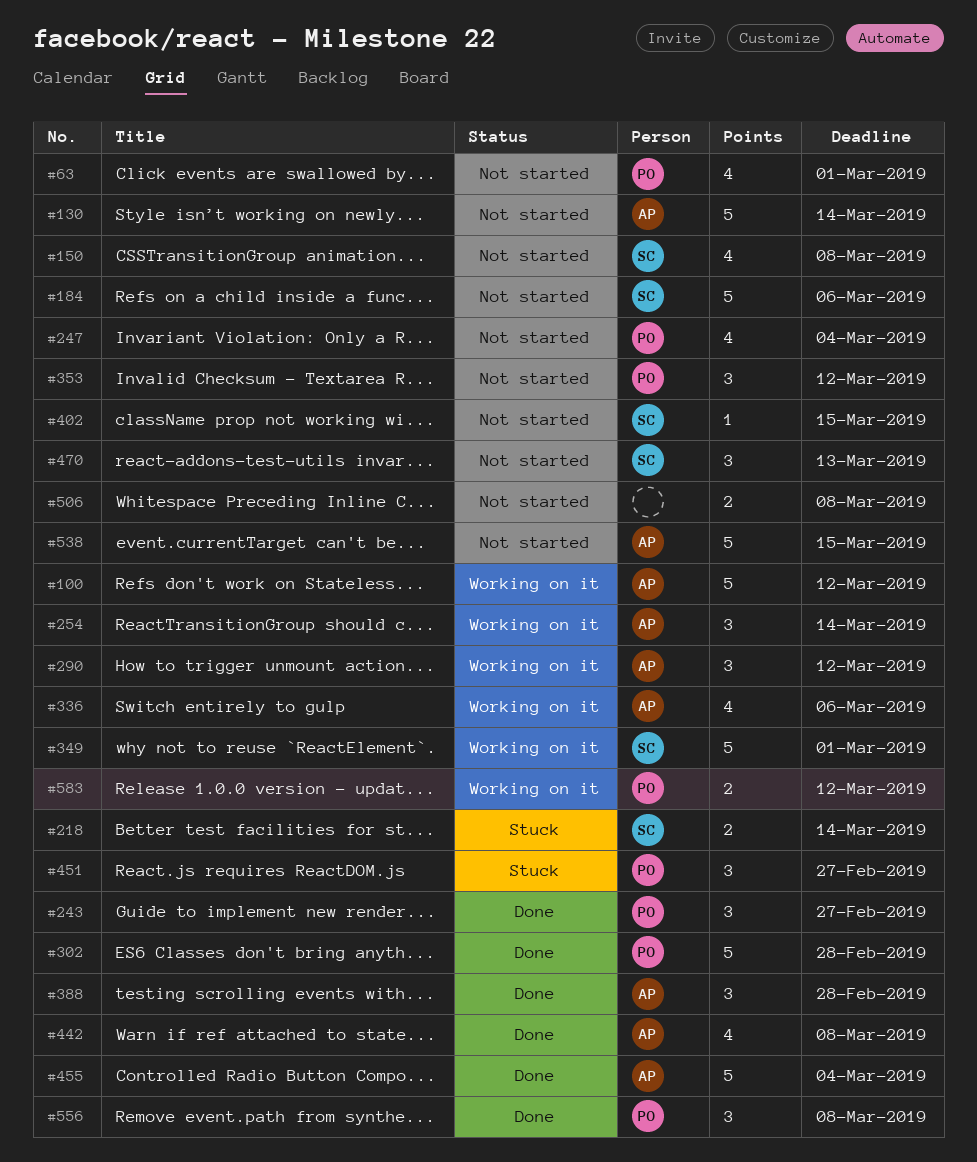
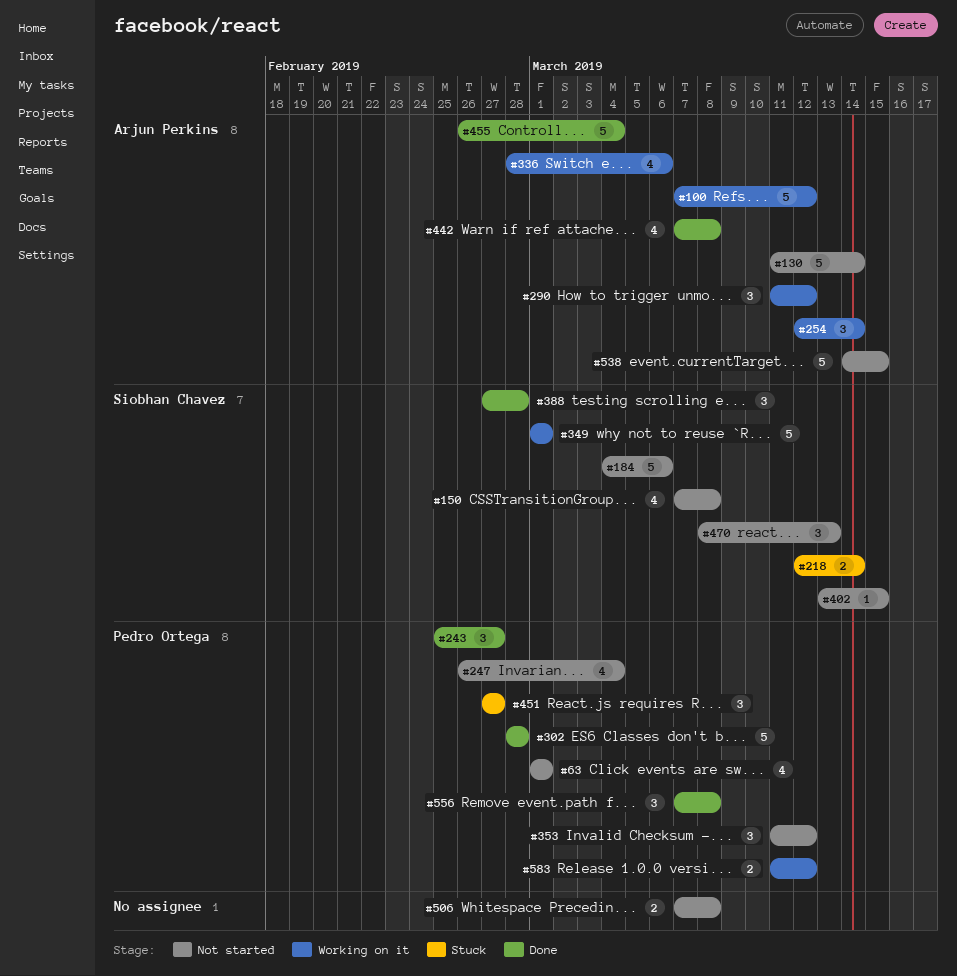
#388, owner: Arjun Perkins -> Siobhan Chavez

